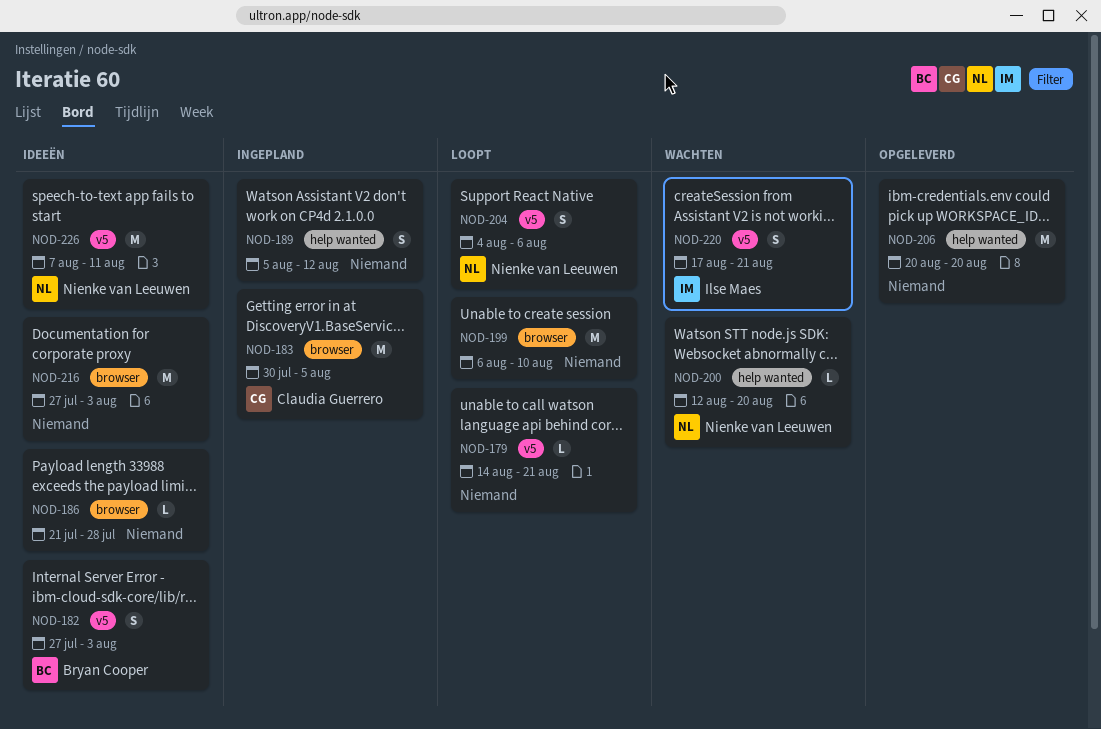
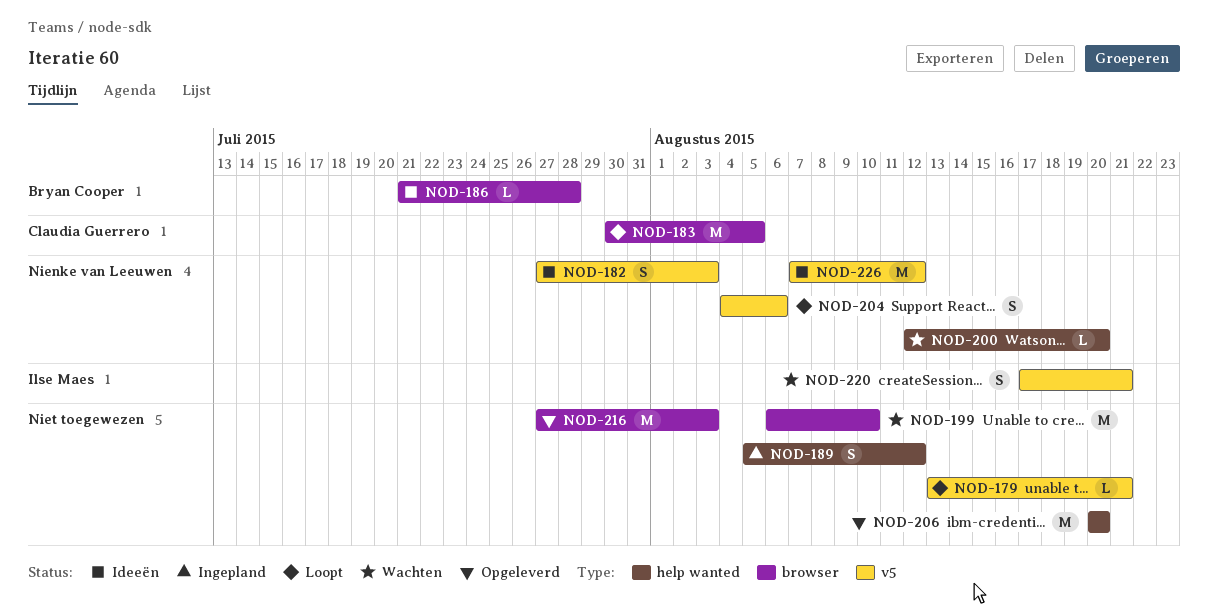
NOD-179, start: Aug 14 -> Aug 13
NOD-182, owner: Bryan Cooper -> Nienke van Leeuwen
NOD-183, status: Ingepland -> Loopt
NOD-186, owner: none -> Bryan Cooper
NOD-199, status: Loopt -> Wachten
NOD-216, status: Ideeën -> Opgeleverd
NOD-226, due: Aug 11 -> Aug 12

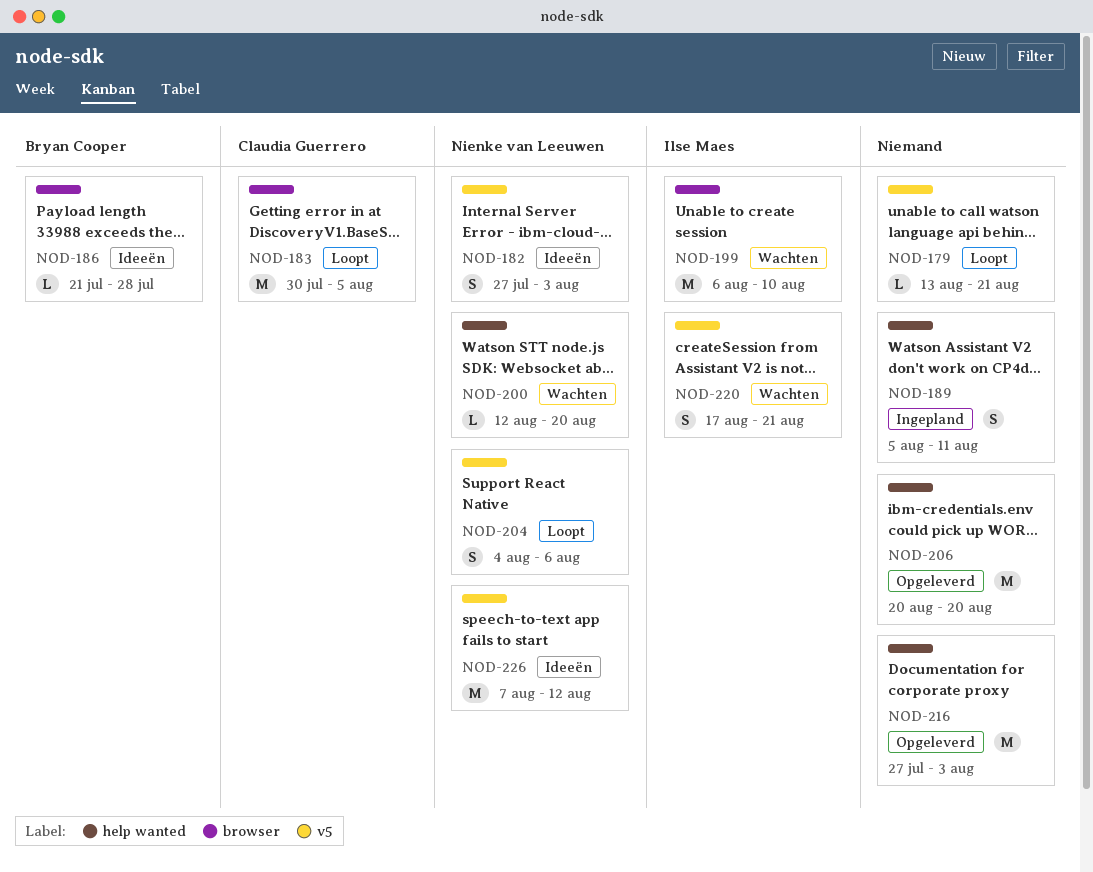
NOD-189, due: Aug 12 -> Aug 11
NOD-199, owner: none -> Ilse Maes
NOD-216, label: browser -> help wanted

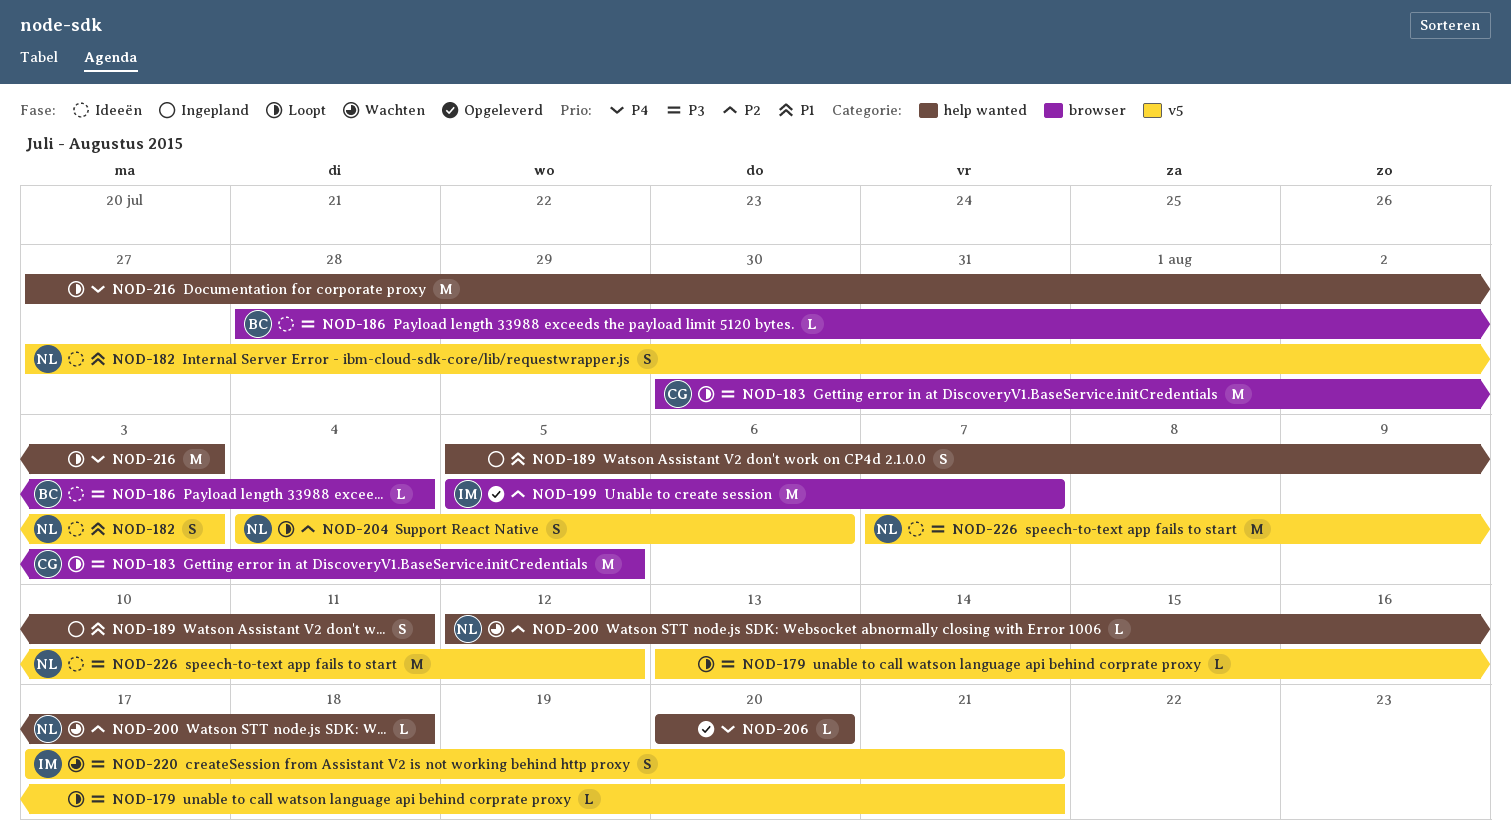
NOD-186, start: Jul 21 -> Jul 28
NOD-186, due: Jul 28 -> Aug 4
NOD-199, status: Wachten -> Opgeleverd
NOD-199, start: Aug 6 -> Aug 5
NOD-199, due: Aug 10 -> Aug 7
NOD-200, due: Aug 20 -> Aug 18
NOD-206, estimate: M -> L
NOD-216, status: Opgeleverd -> Loopt

